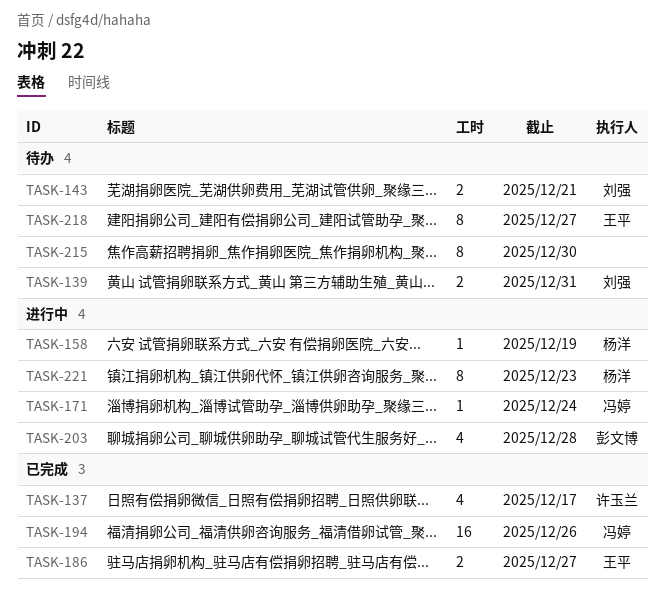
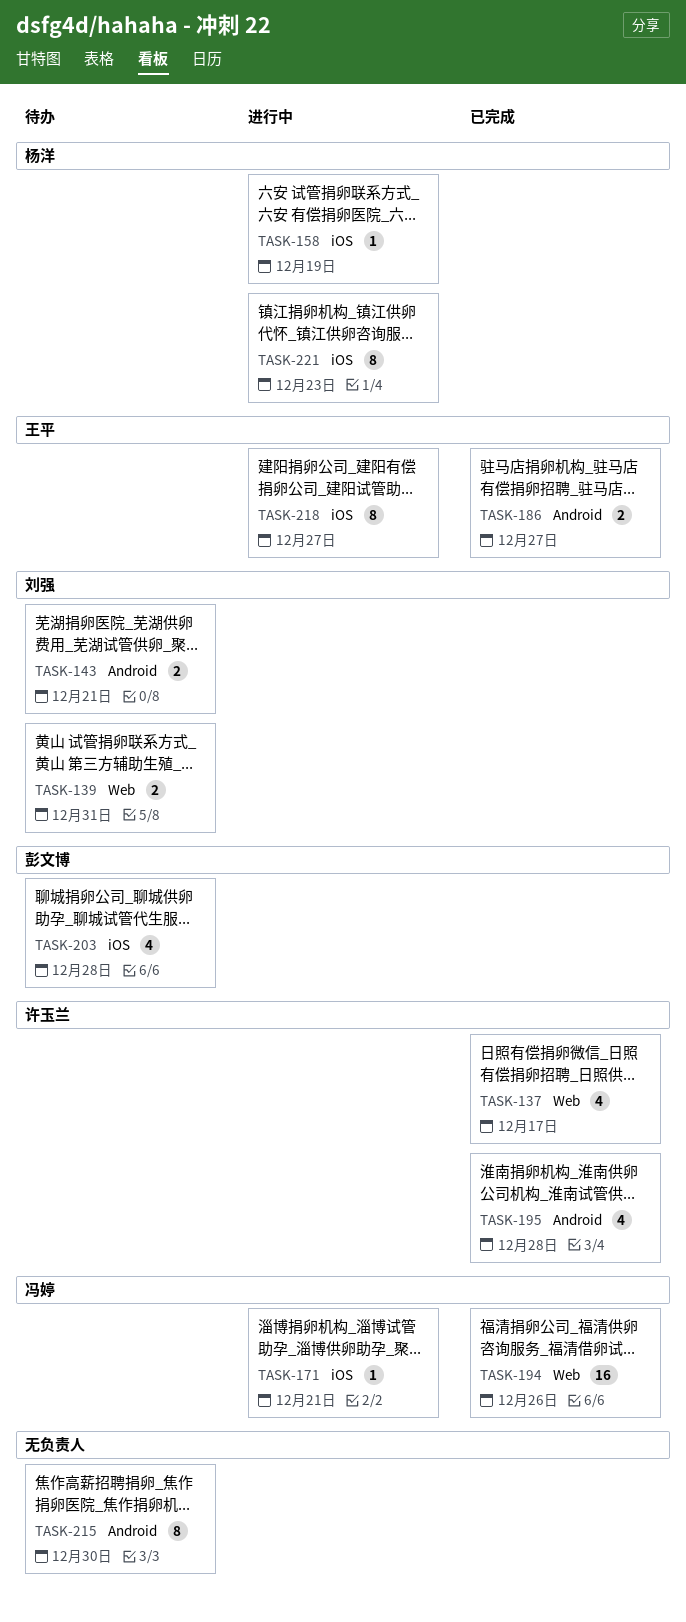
TASK-171, due: Dec 24 -> Dec 21
TASK-195: none -> present
TASK-203, status: 进行中 -> 待办
TASK-218, status: 待办 -> 进行中

